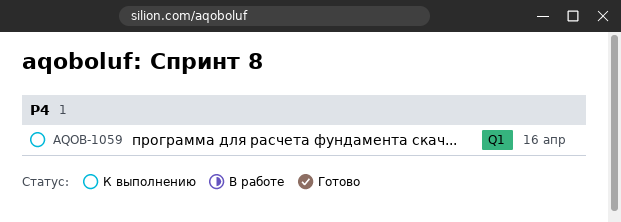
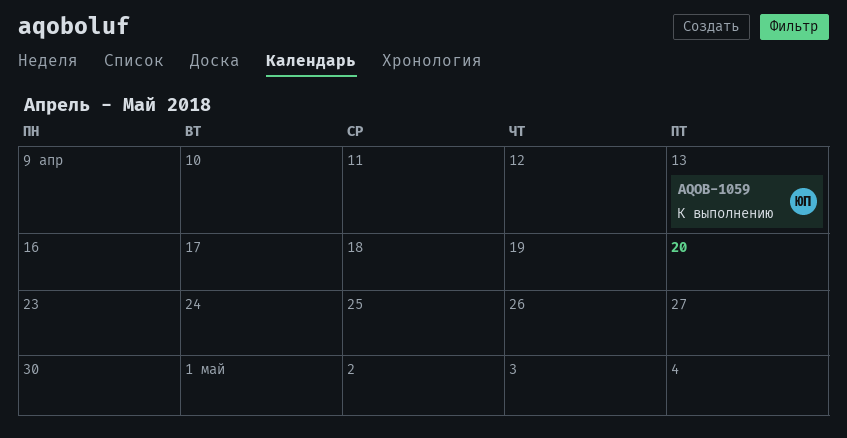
AQOB-1059, due: Apr 16 -> Apr 13

